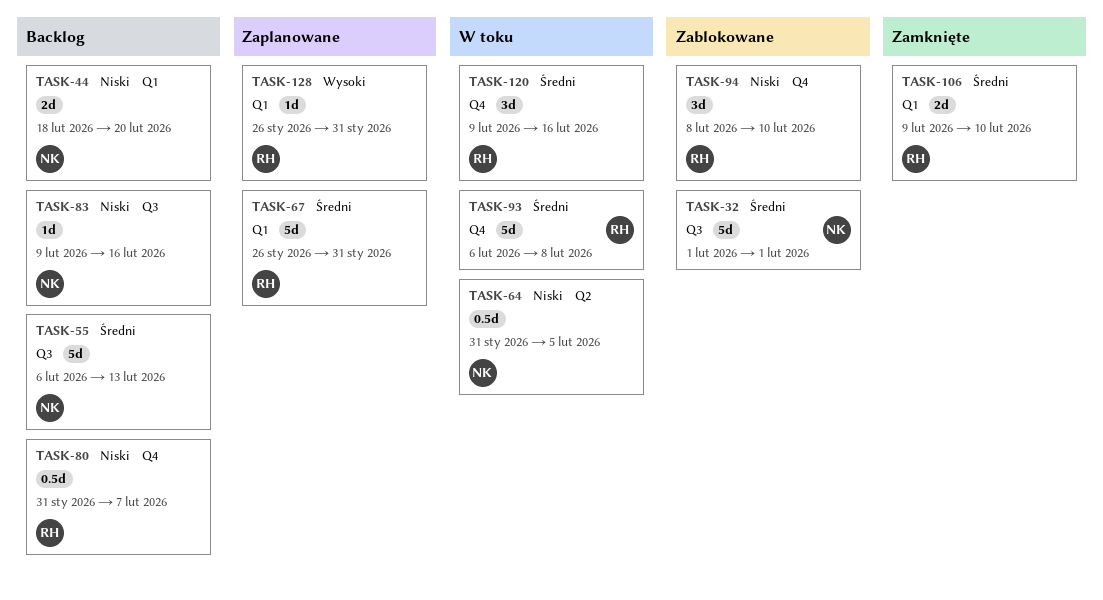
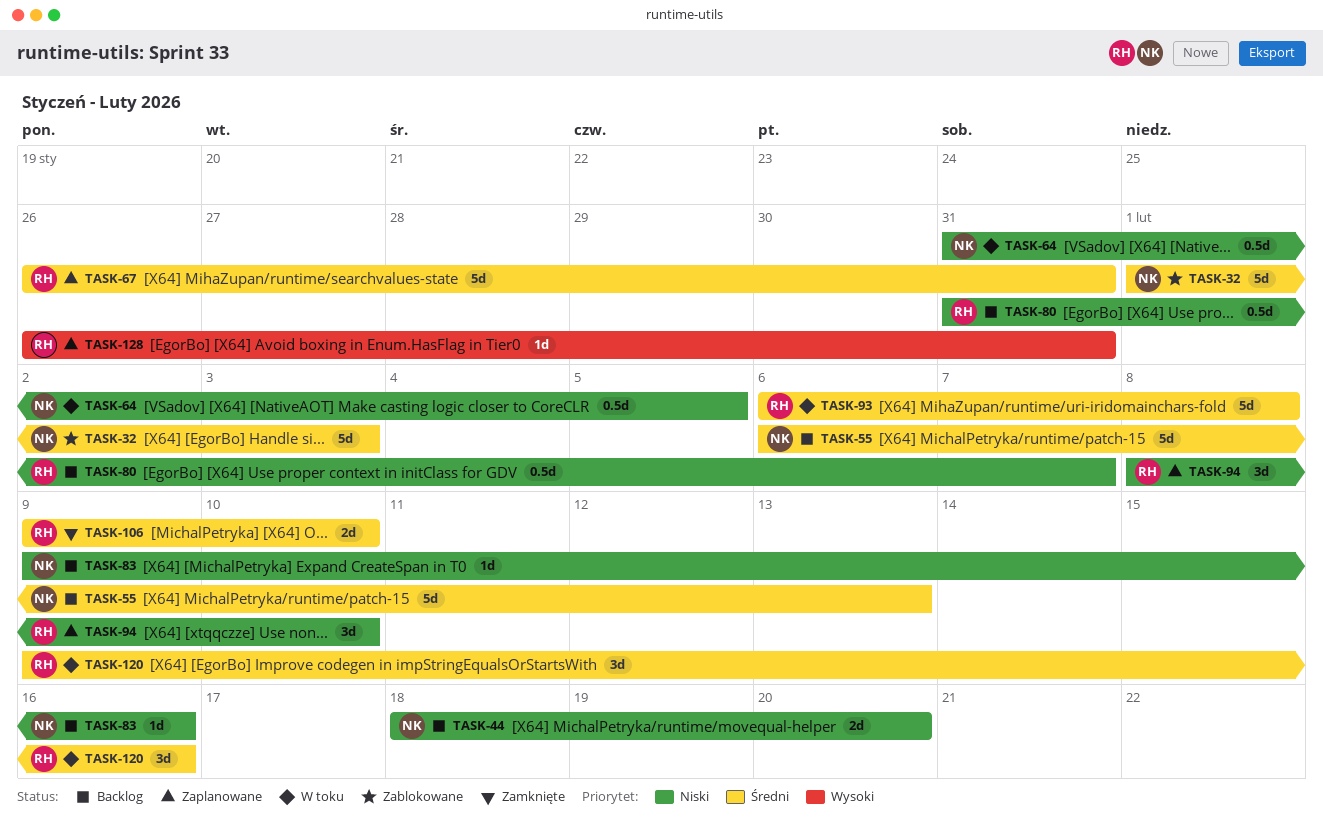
TASK-32, due: Feb 1 -> Feb 3
TASK-94, status: Zablokowane -> Zaplanowane

